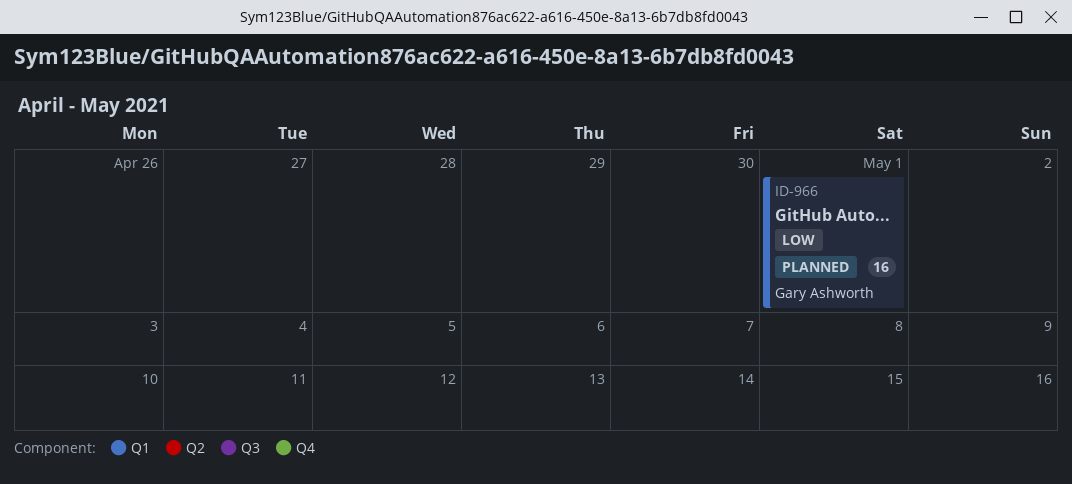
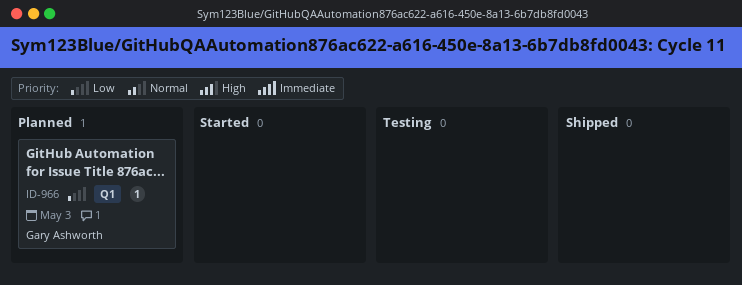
ID-966, estimate: 16 -> 1
ID-966, due: May 1 -> May 3

